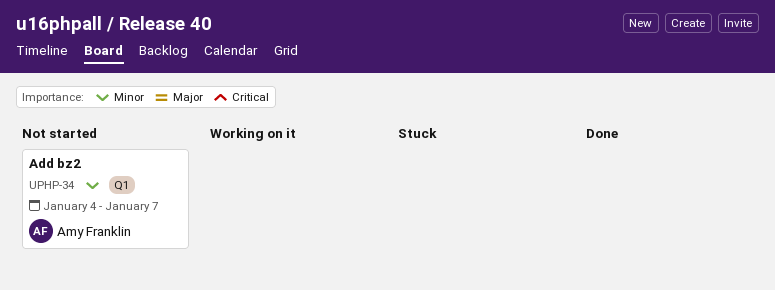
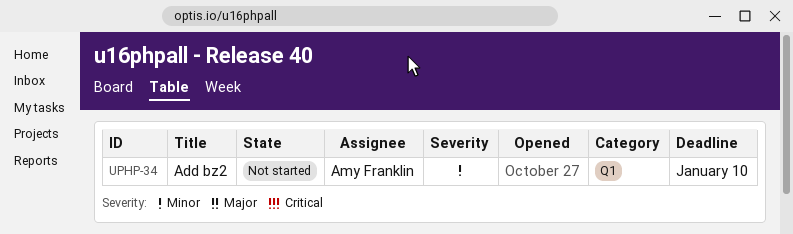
UPHP-34, due: Jan 7 -> Jan 10

